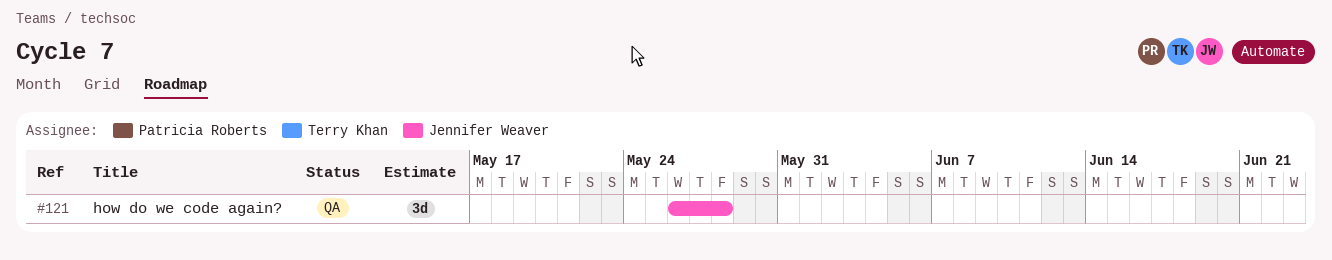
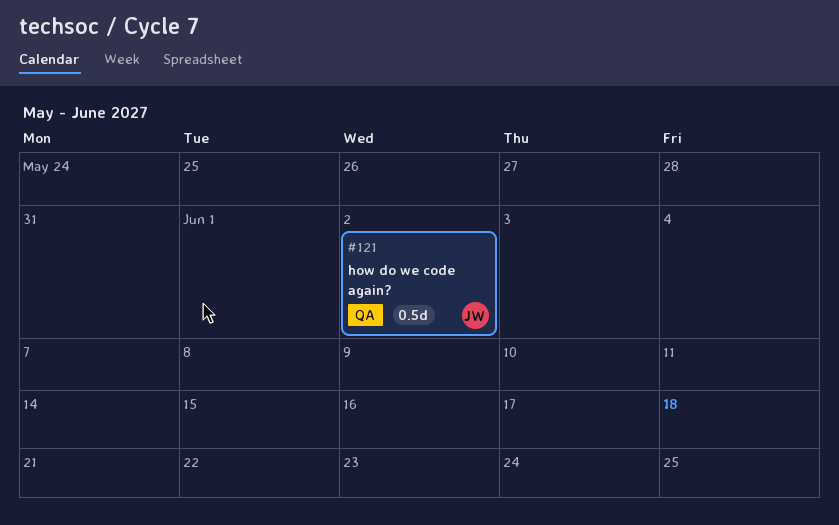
#121, estimate: 3d -> 0.5d
#121, due: May 28 -> Jun 2

